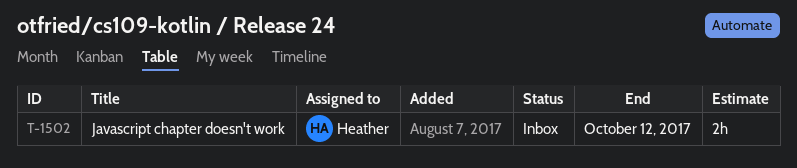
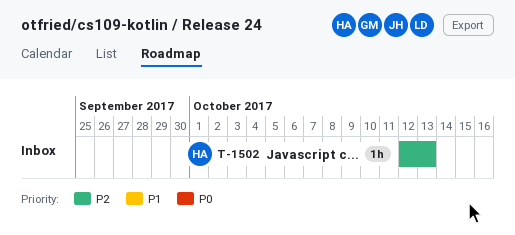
T-1502, estimate: 2h -> 1h
T-1502, due: Oct 12 -> Oct 13

